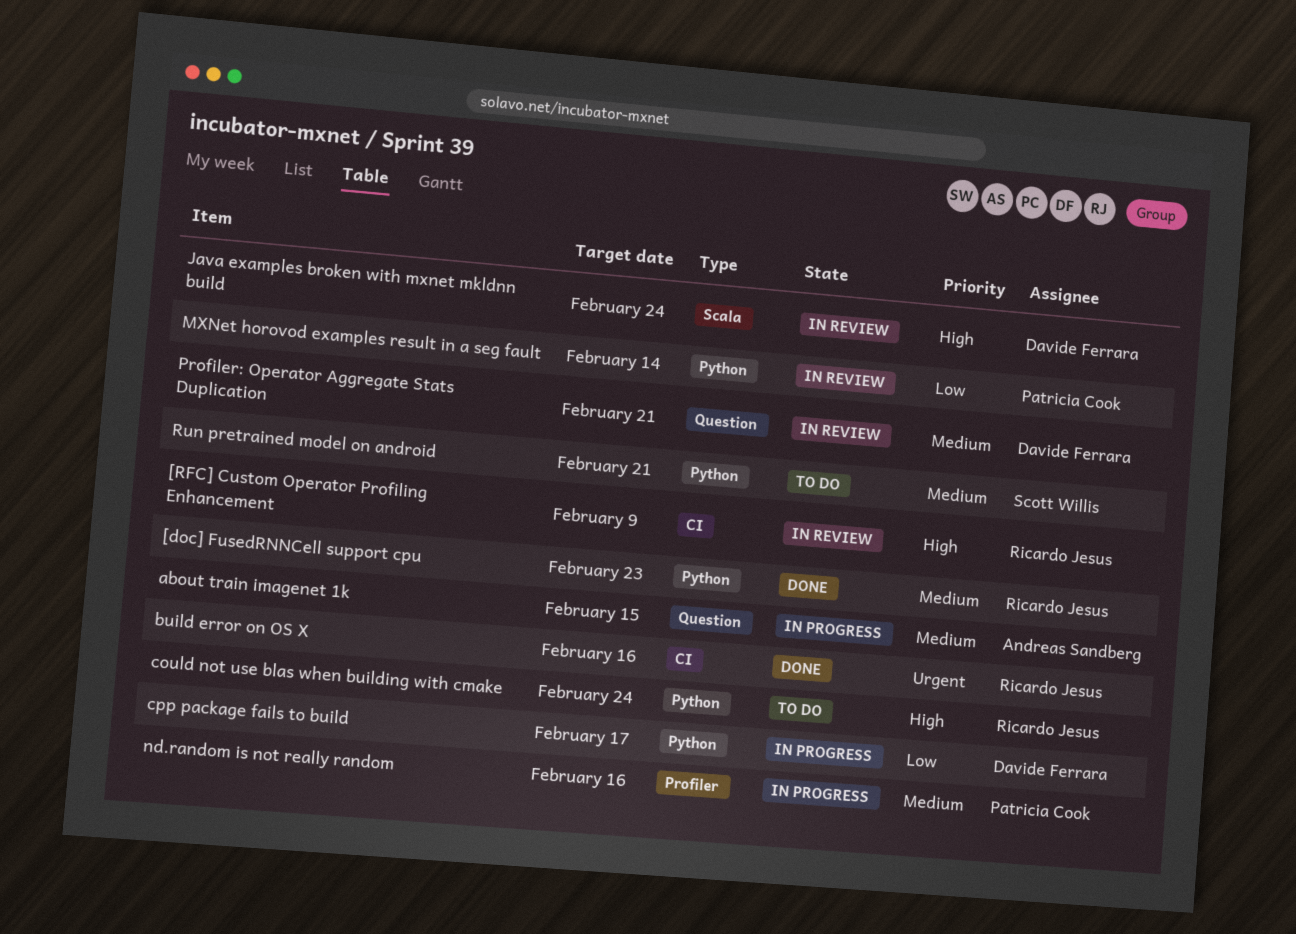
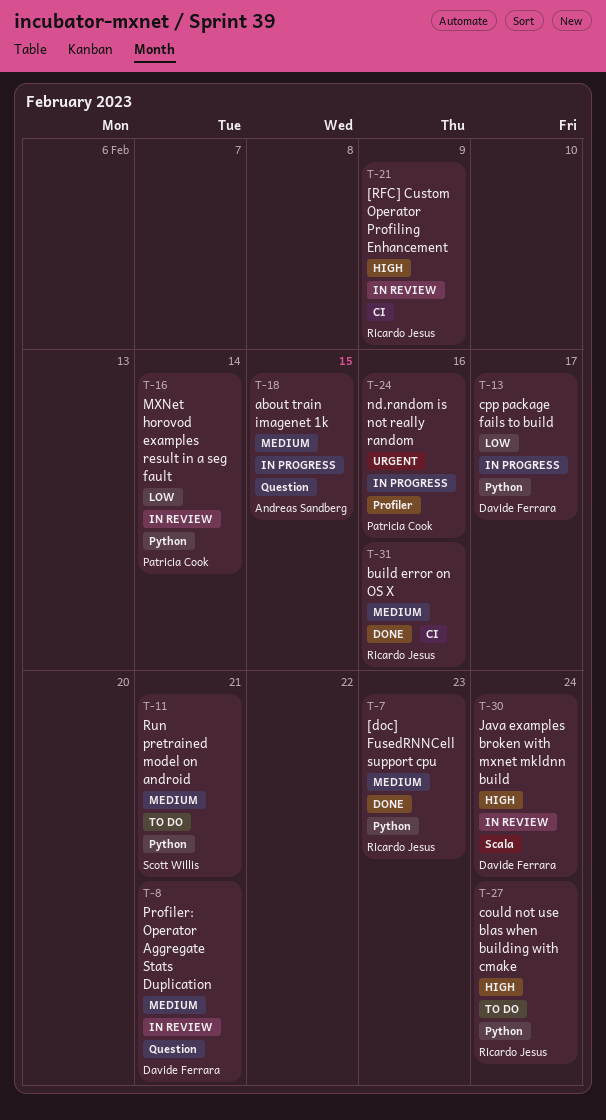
build error on OS X, priority: Urgent -> Medium
nd.random is not really random, priority: Medium -> Urgent

